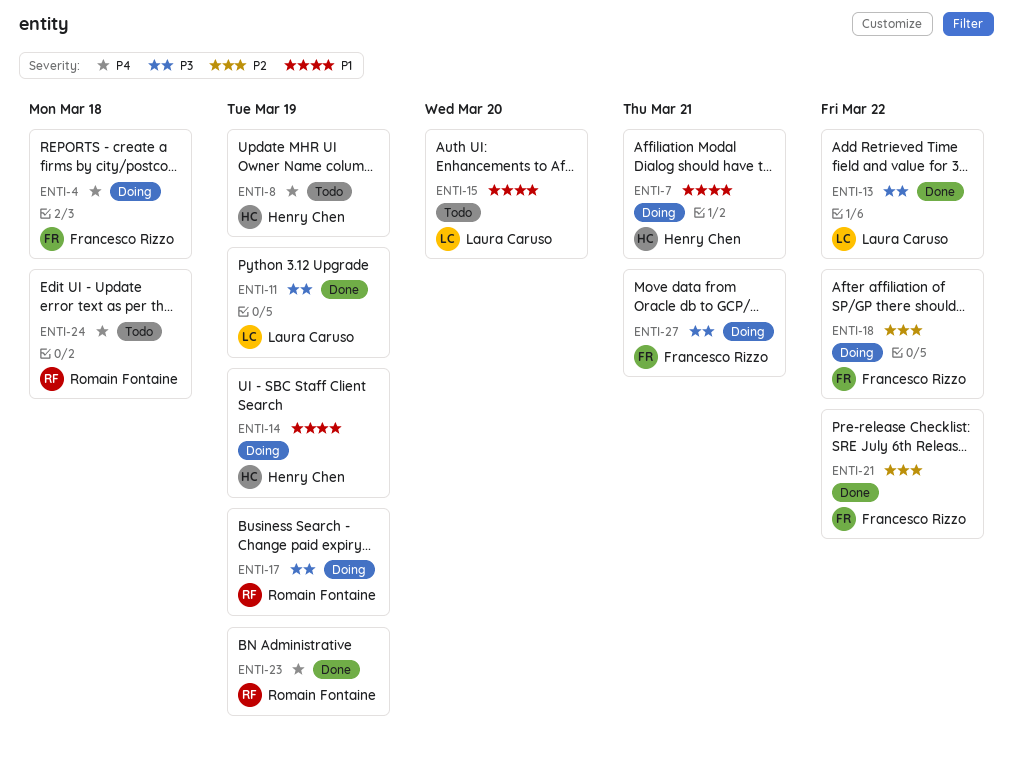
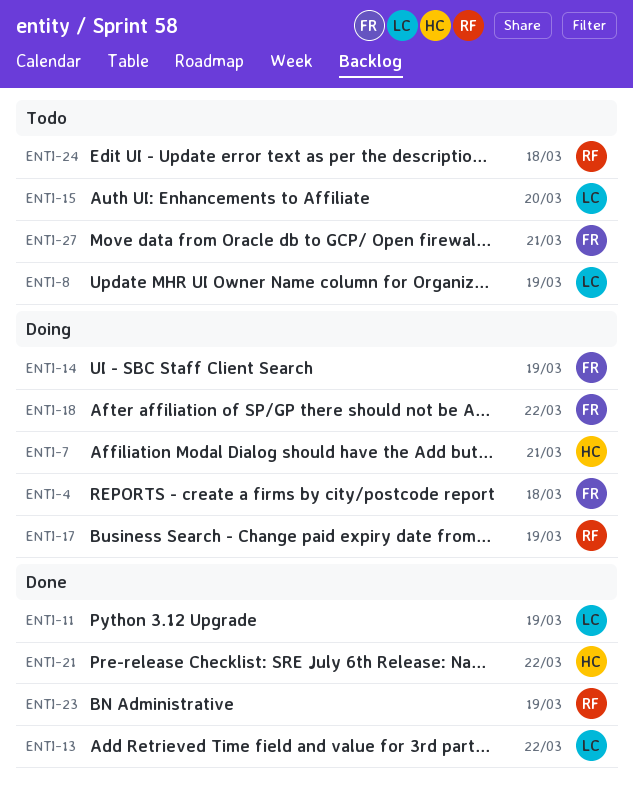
ENTI-8, owner: Henry Chen -> Laura Caruso
ENTI-14, owner: Henry Chen -> Francesco Rizzo
ENTI-21, owner: Francesco Rizzo -> Henry Chen
ENTI-27, status: Doing -> Todo

